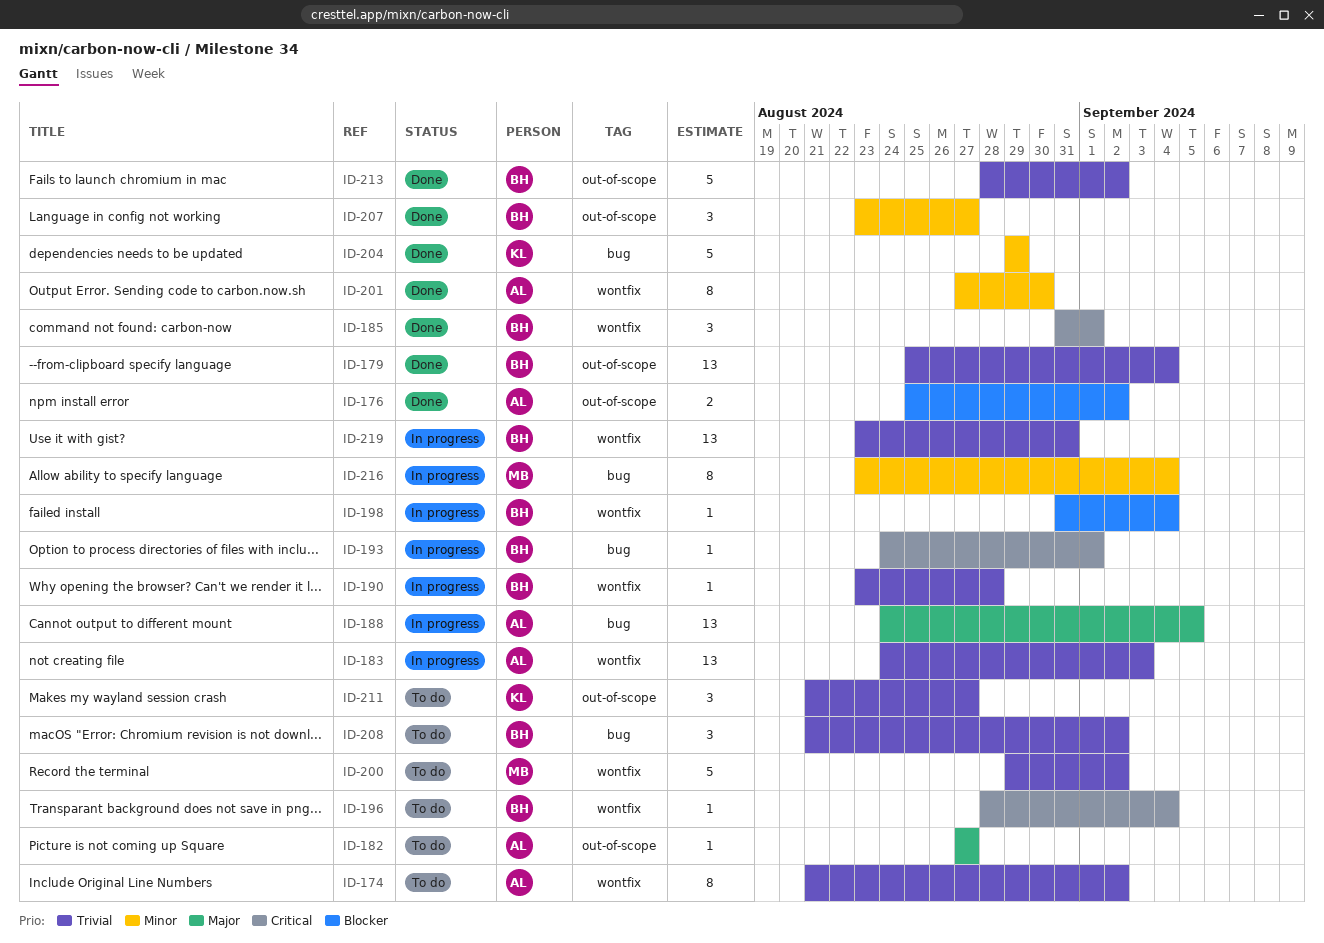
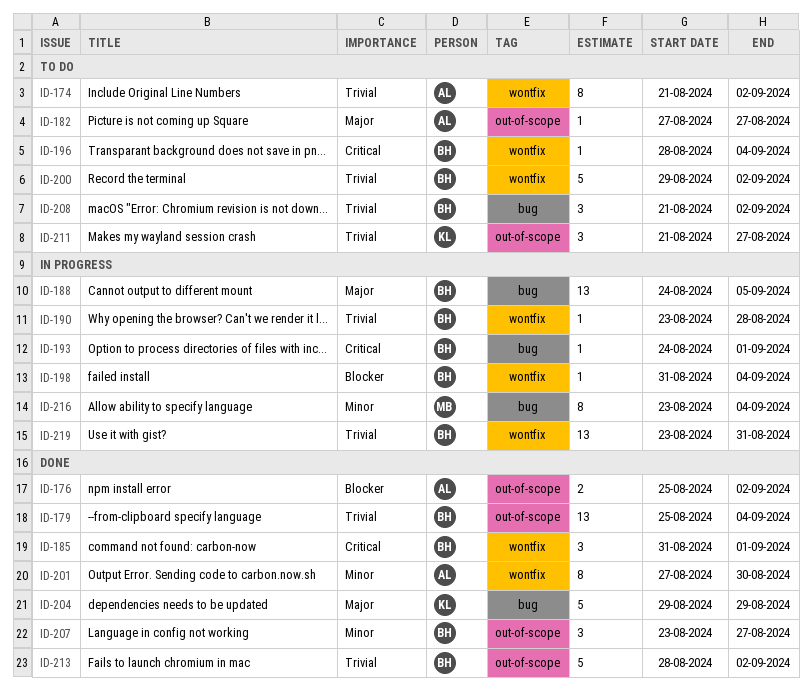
ID-183: present -> none
ID-188, owner: AL -> BH
ID-200, owner: MB -> BH
ID-204, priority: Minor -> Major

